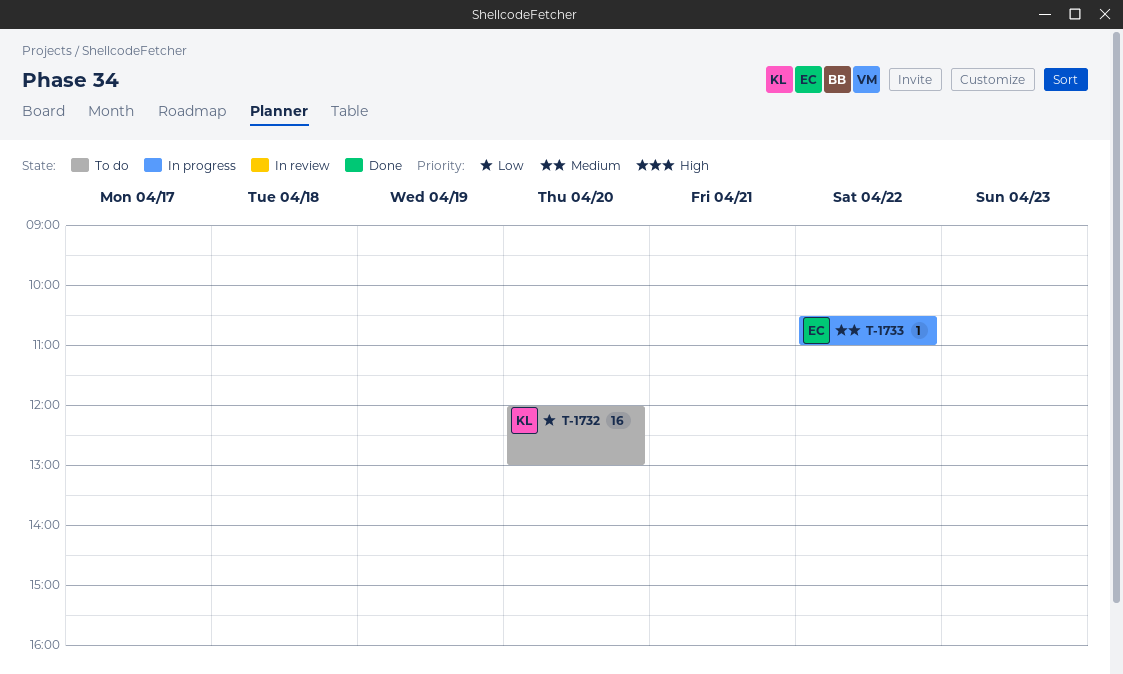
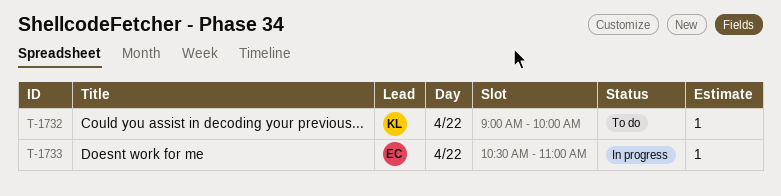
T-1732, estimate: 16 -> 1
T-1732, day: Apr 20 -> Apr 22
T-1732, begins: 12:00 -> 09:00
T-1732, ends: 13:00 -> 10:00

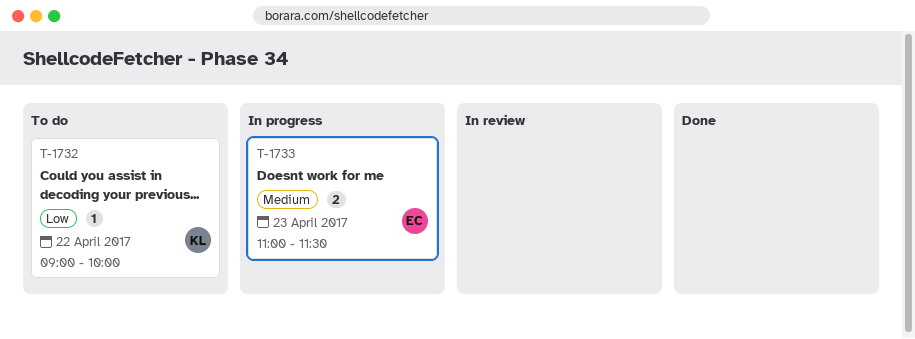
T-1733, estimate: 1 -> 2
T-1733, day: Apr 22 -> Apr 23
T-1733, begins: 10:30 -> 11:00
T-1733, ends: 11:00 -> 11:30

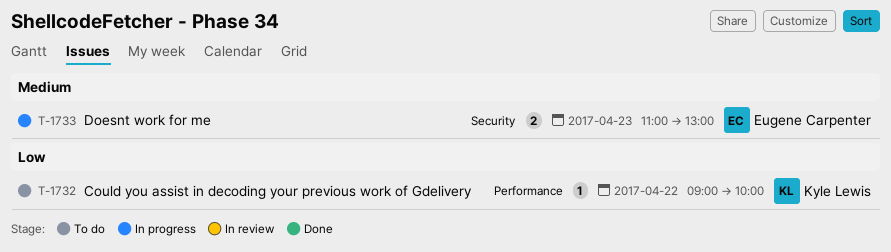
T-1733, ends: 11:30 -> 13:00

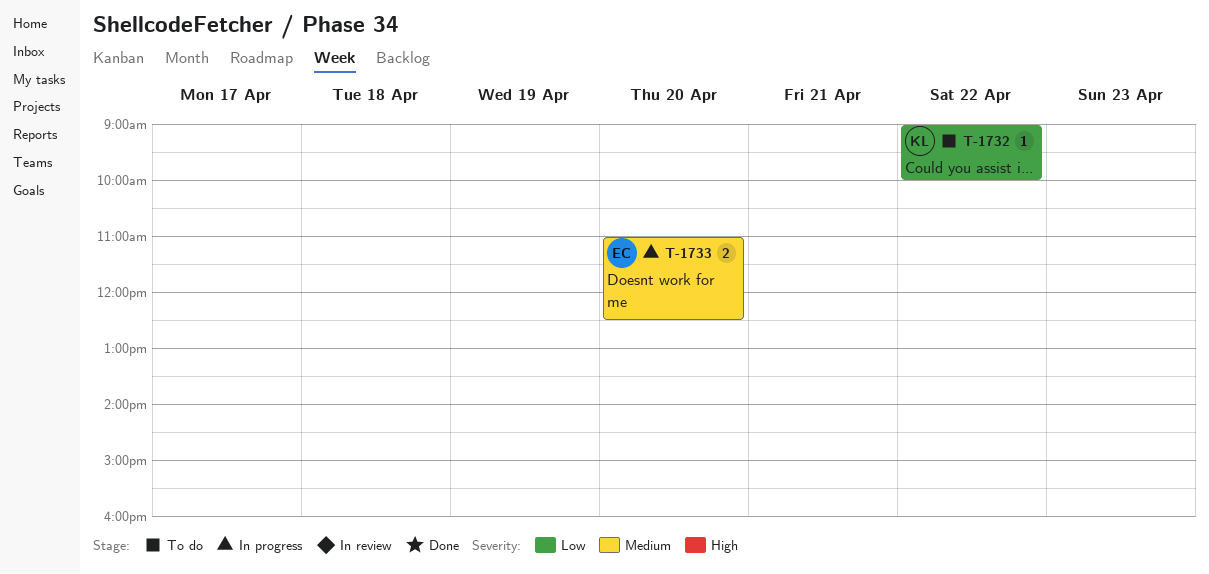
T-1733, day: Apr 23 -> Apr 20
T-1733, ends: 13:00 -> 12:30

